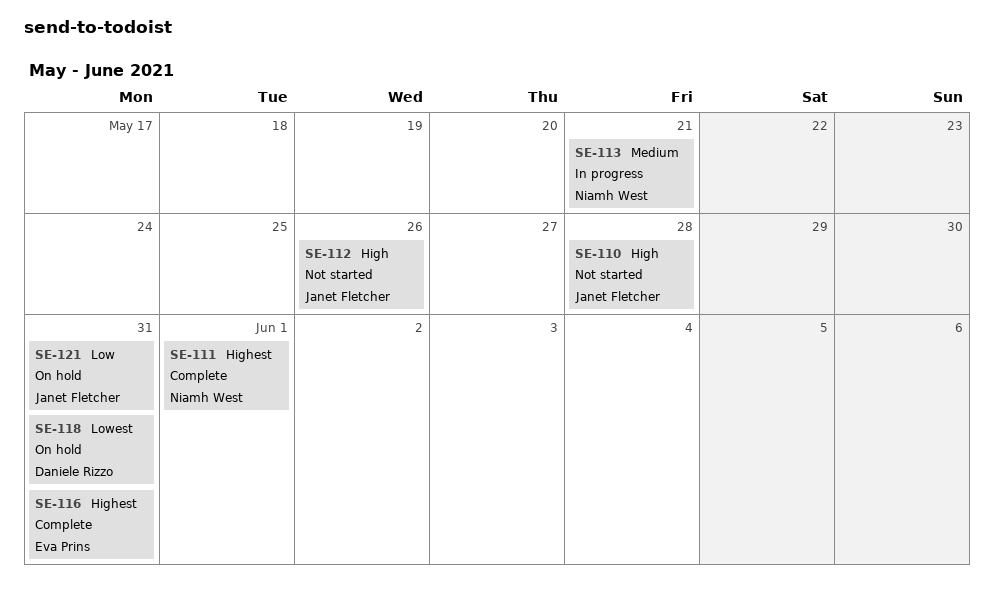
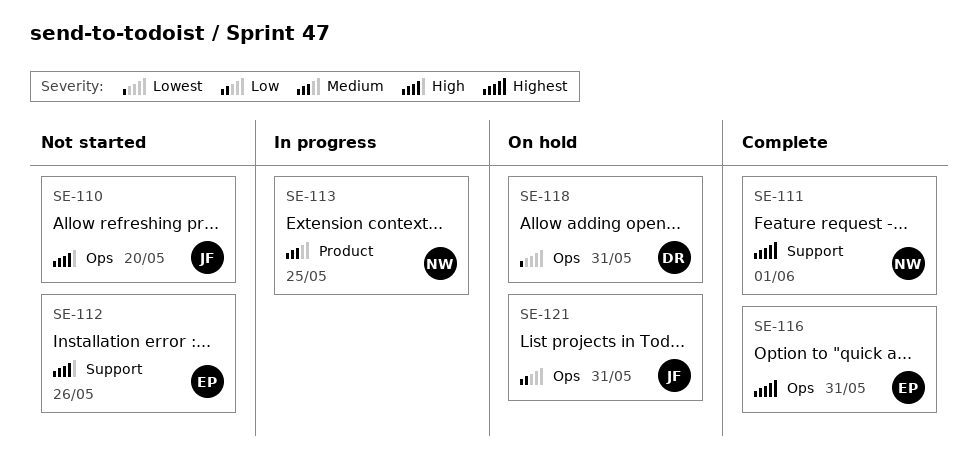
SE-110, due: May 28 -> May 20
SE-112, owner: Janet Fletcher -> Eva Prins
SE-113, due: May 21 -> May 25

